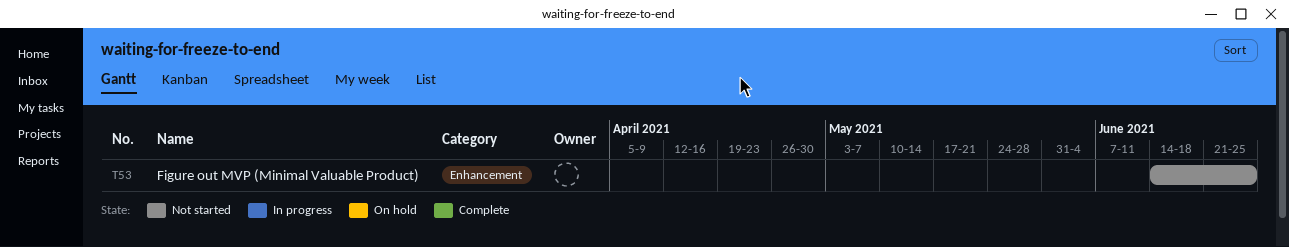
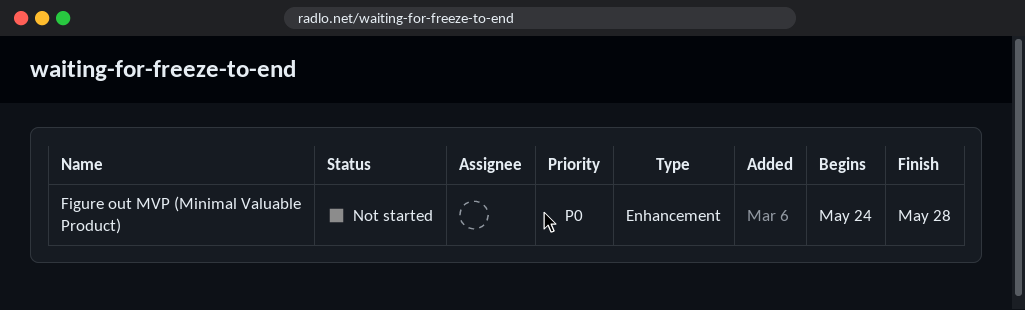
Figure out MVP (Minimal Valuable Product), start: Jun 14 -> May 24
Figure out MVP (Minimal Valuable Product), due: Jun 25 -> May 28

